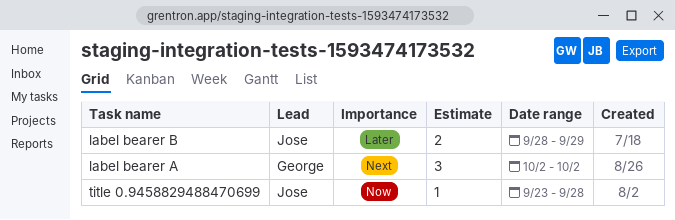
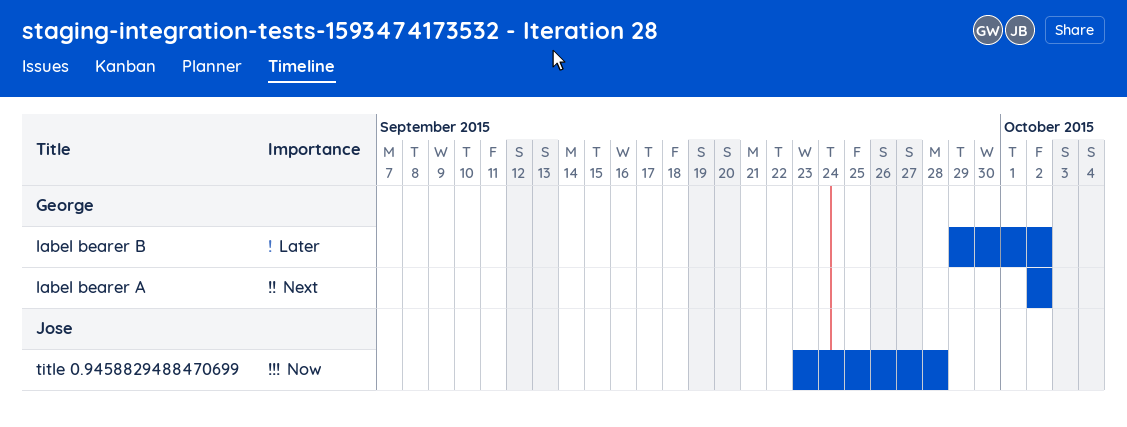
label bearer B, owner: Jose -> George
label bearer B, start: Sep 28 -> Sep 29
label bearer B, due: Sep 29 -> Oct 2

